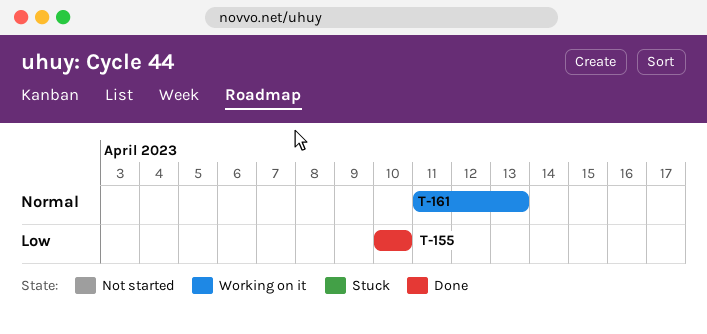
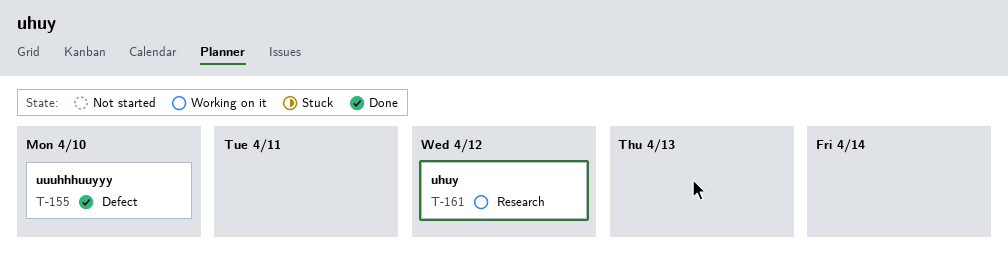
T-161, due: Apr 13 -> Apr 12

